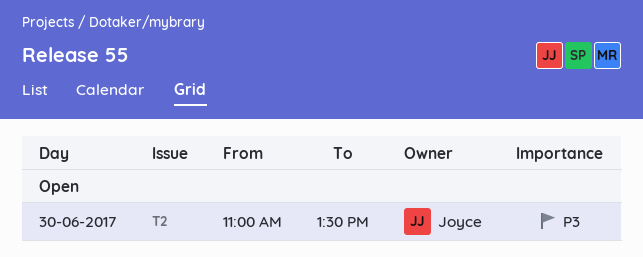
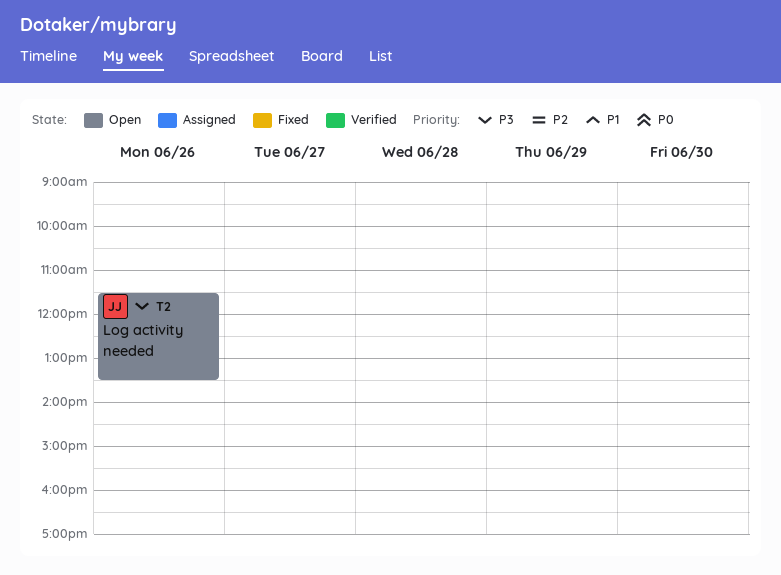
T2, day: Jun 30 -> Jun 26
T2, begins: 11:00 -> 11:30

